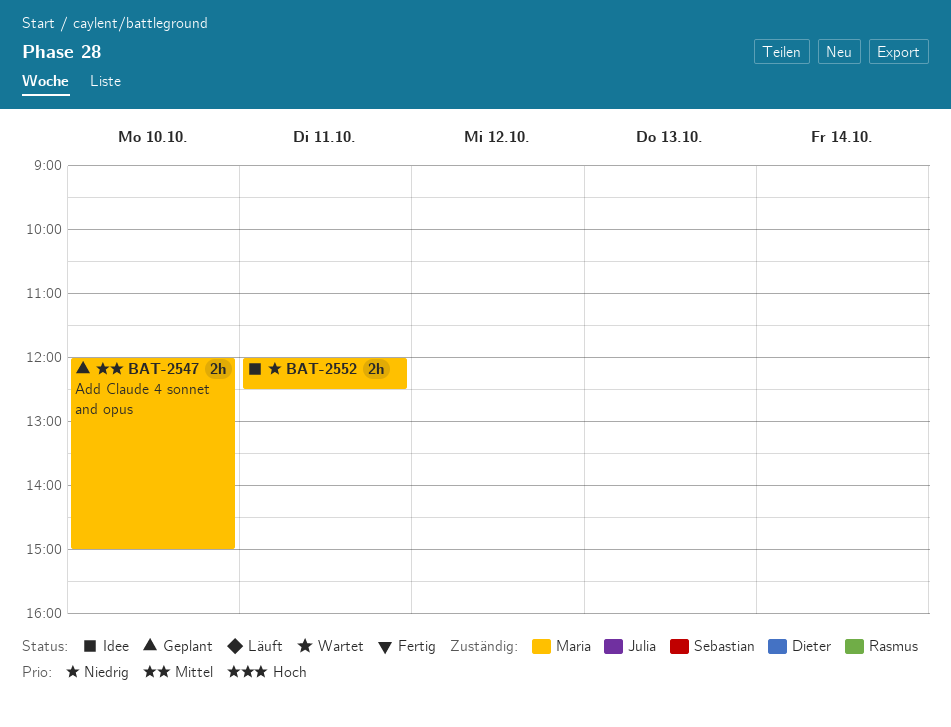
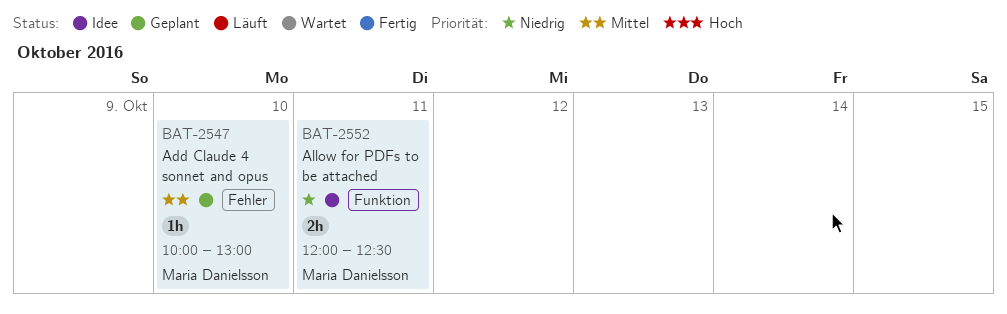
BAT-2547, estimate: 2h -> 1h
BAT-2547, begins: 12:00 -> 10:00
BAT-2547, ends: 15:00 -> 13:00

